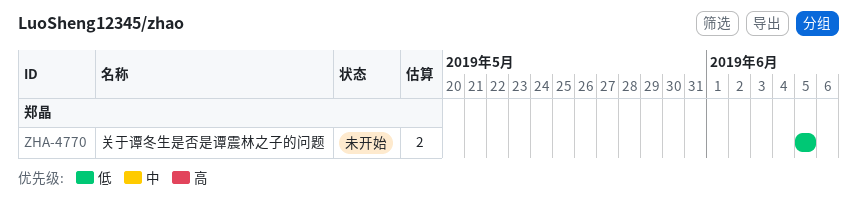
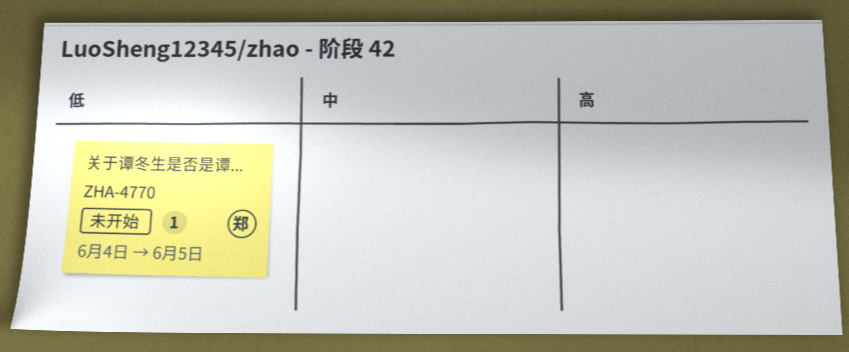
ZHA-4770, estimate: 2 -> 1
ZHA-4770, start: Jun 5 -> Jun 4

